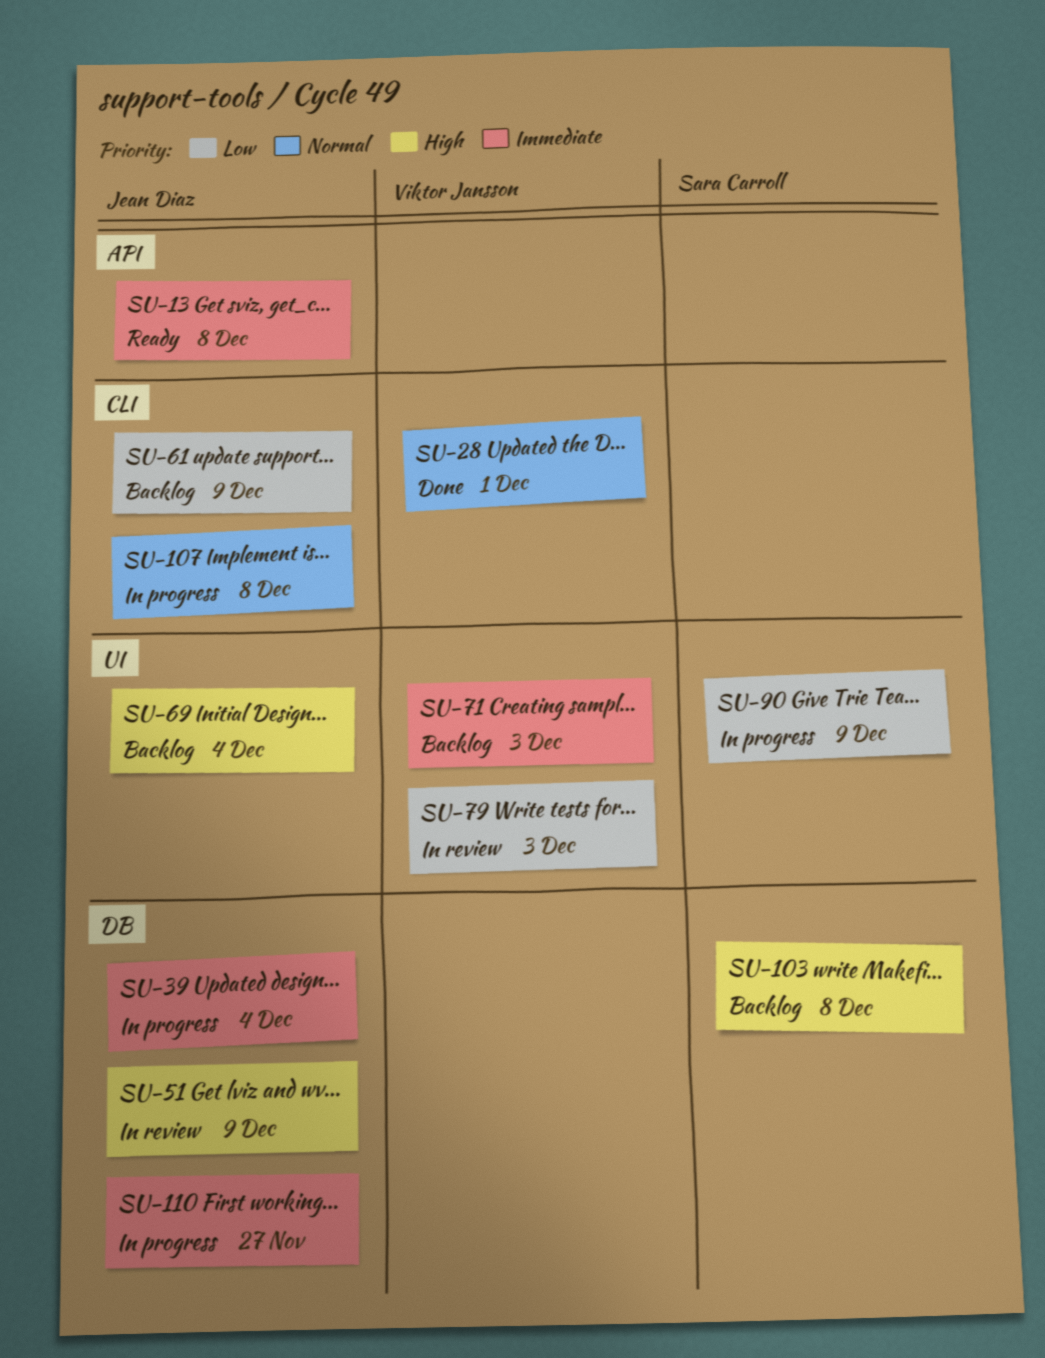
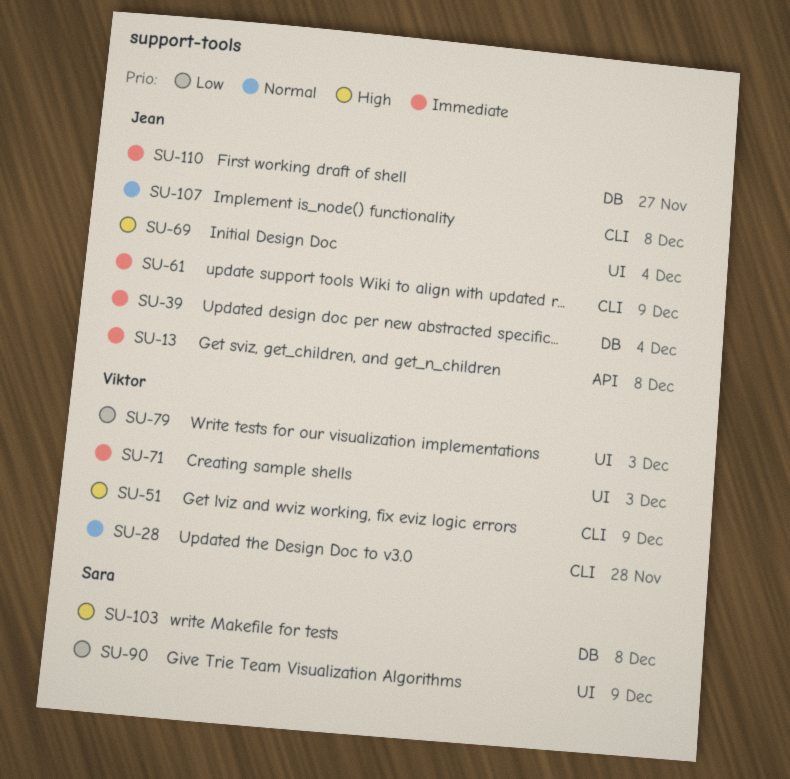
SU-28, due: Dec 1 -> Nov 28
SU-51, owner: Jean Diaz -> Viktor Jansson
SU-51, label: DB -> CLI
SU-61, priority: Low -> Immediate

